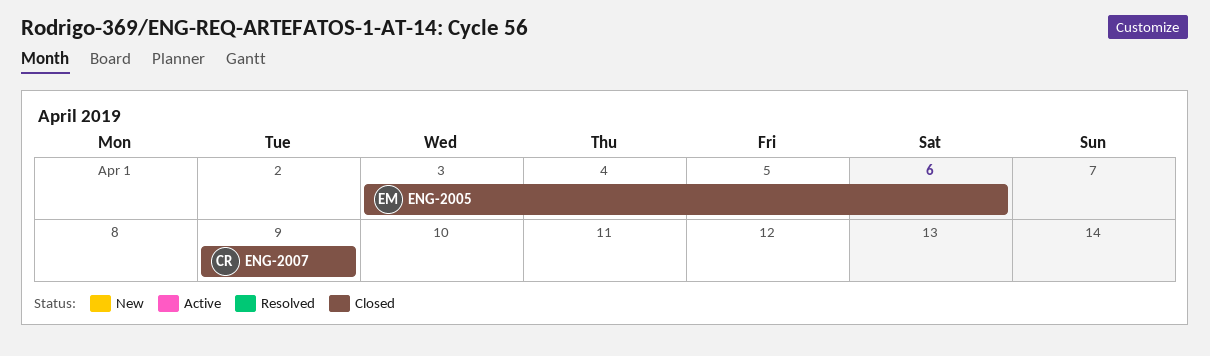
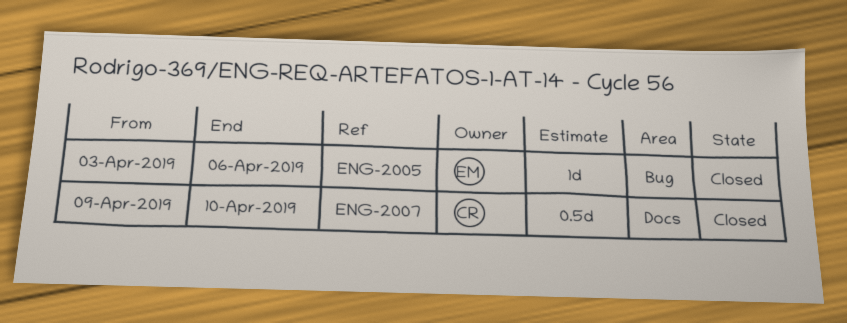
ENG-2007, due: Apr 9 -> Apr 10

